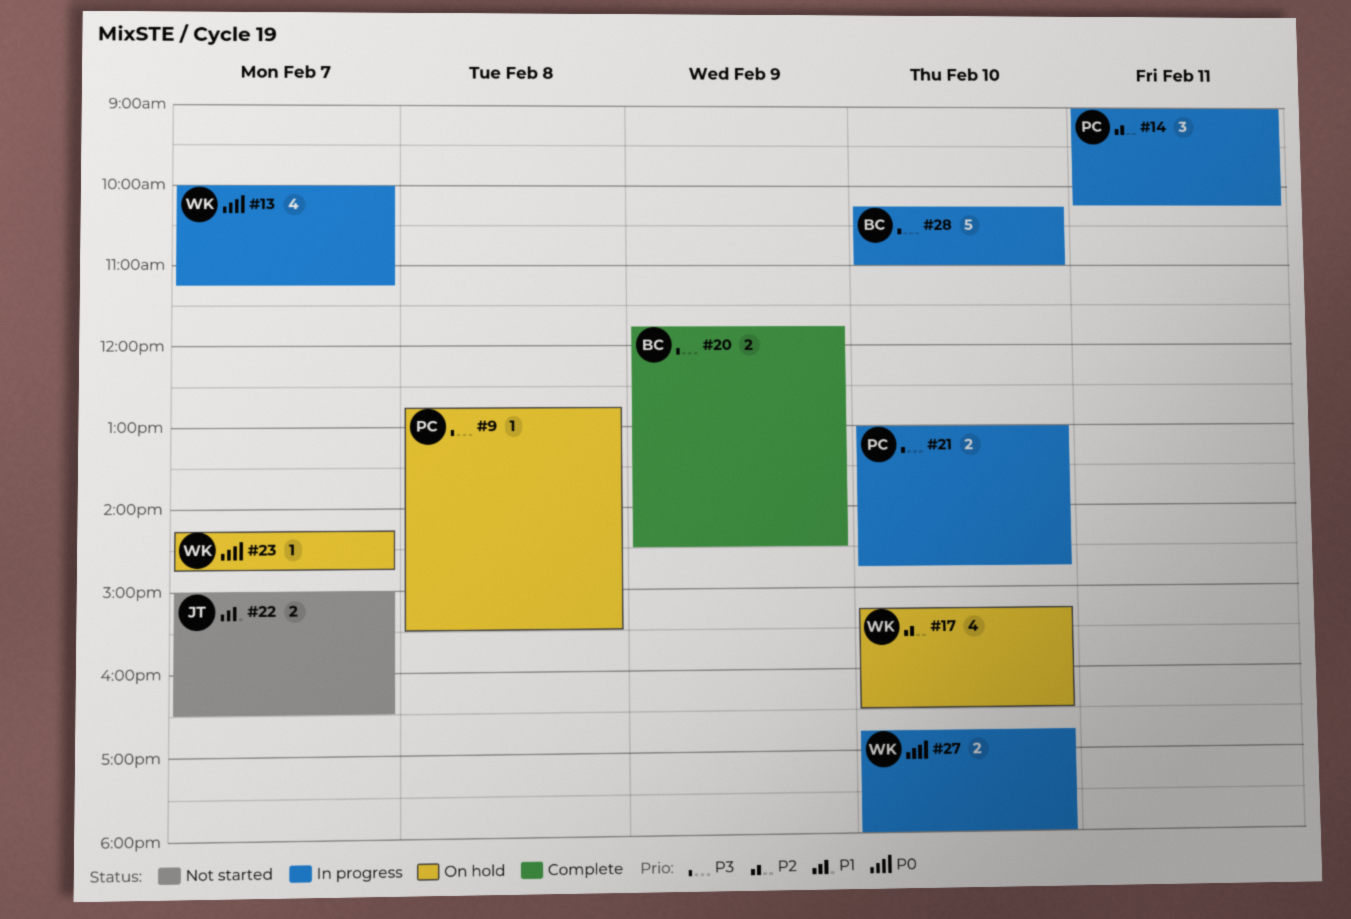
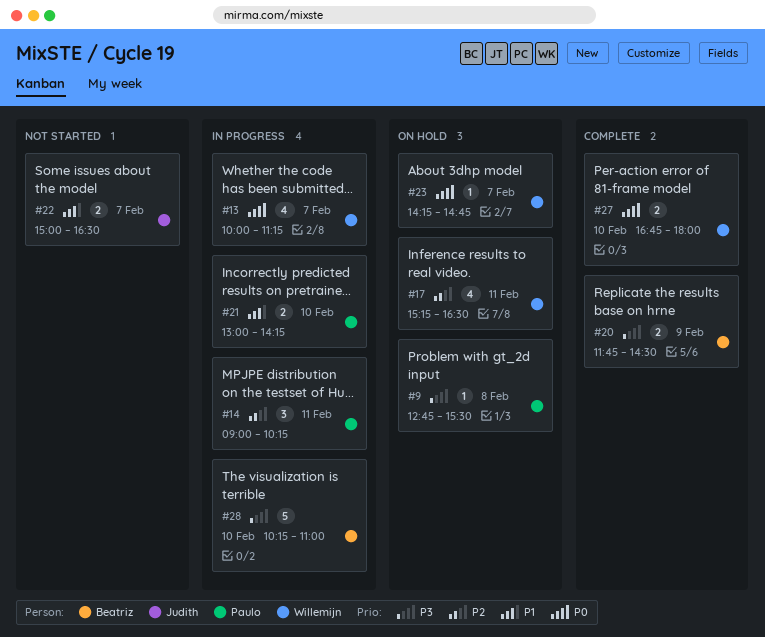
#17, day: Feb 10 -> Feb 11
#21, priority: P3 -> P1
#21, ends: 14:45 -> 14:15
#27, status: In progress -> Complete

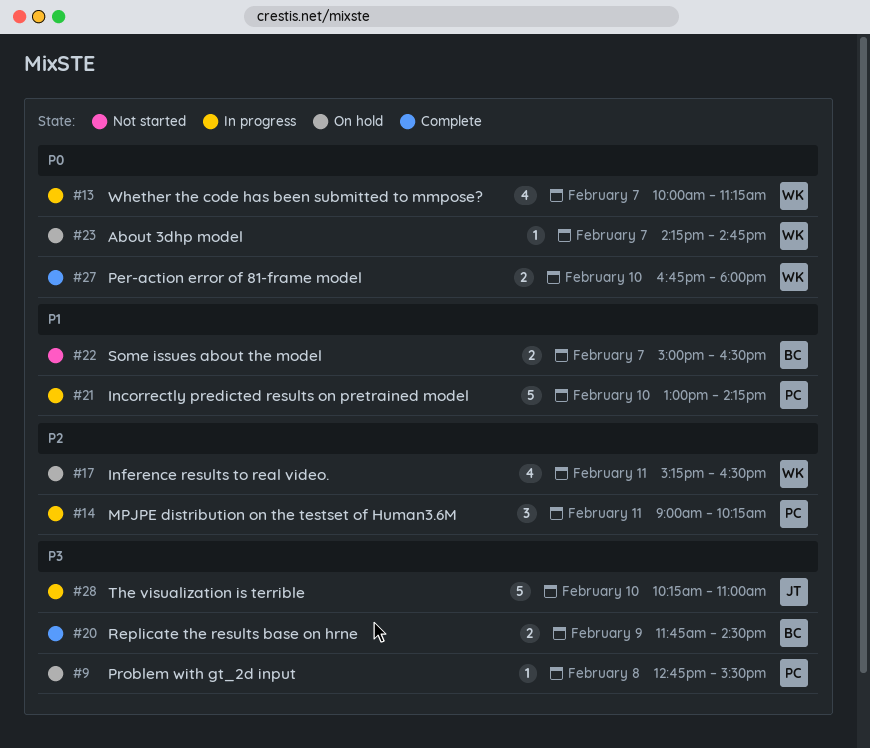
#21, estimate: 2 -> 5
#22, owner: Judith -> Beatriz
#28, owner: Beatriz -> Judith

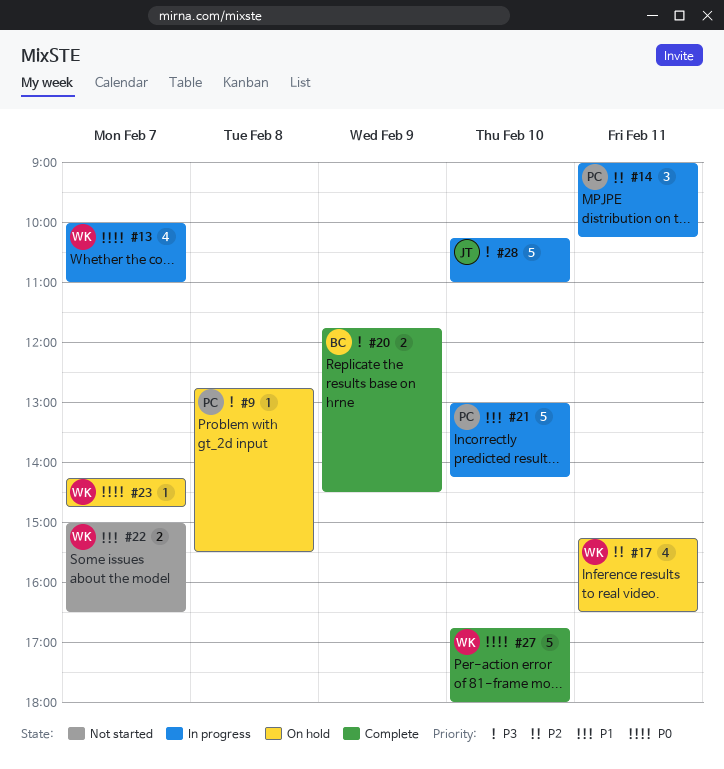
#13, ends: 11:15 -> 11:00
#22, owner: BC -> WK
#27, estimate: 2 -> 5

